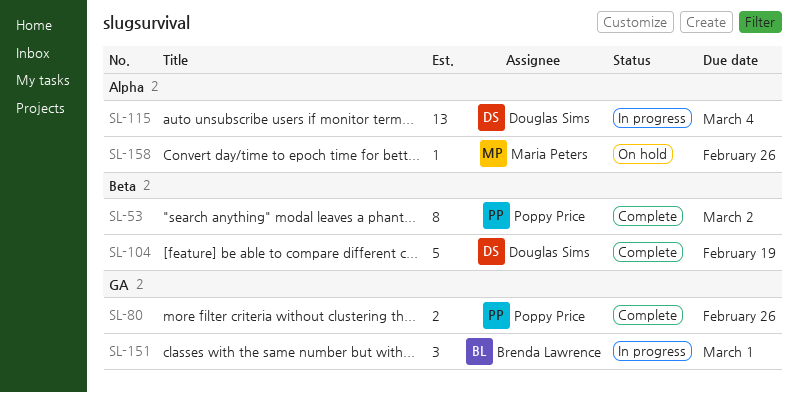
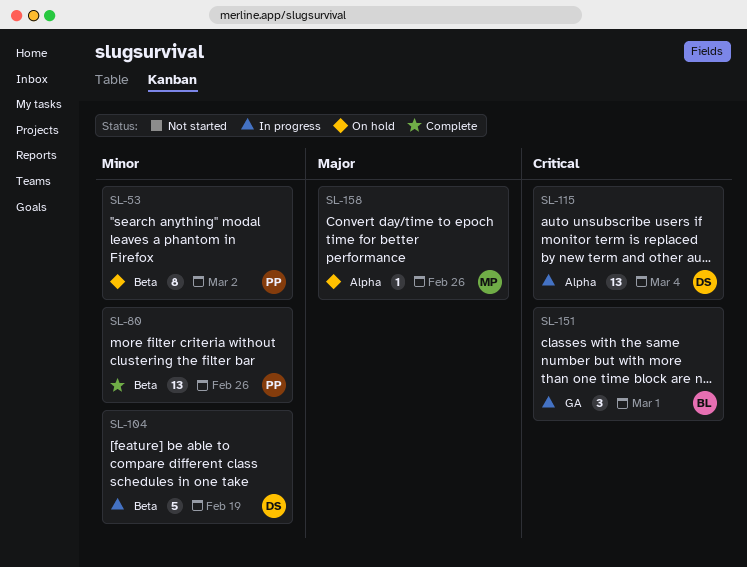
SL-53, status: Complete -> On hold
SL-80, label: GA -> Beta
SL-80, estimate: 2 -> 13
SL-104, status: Complete -> In progress

